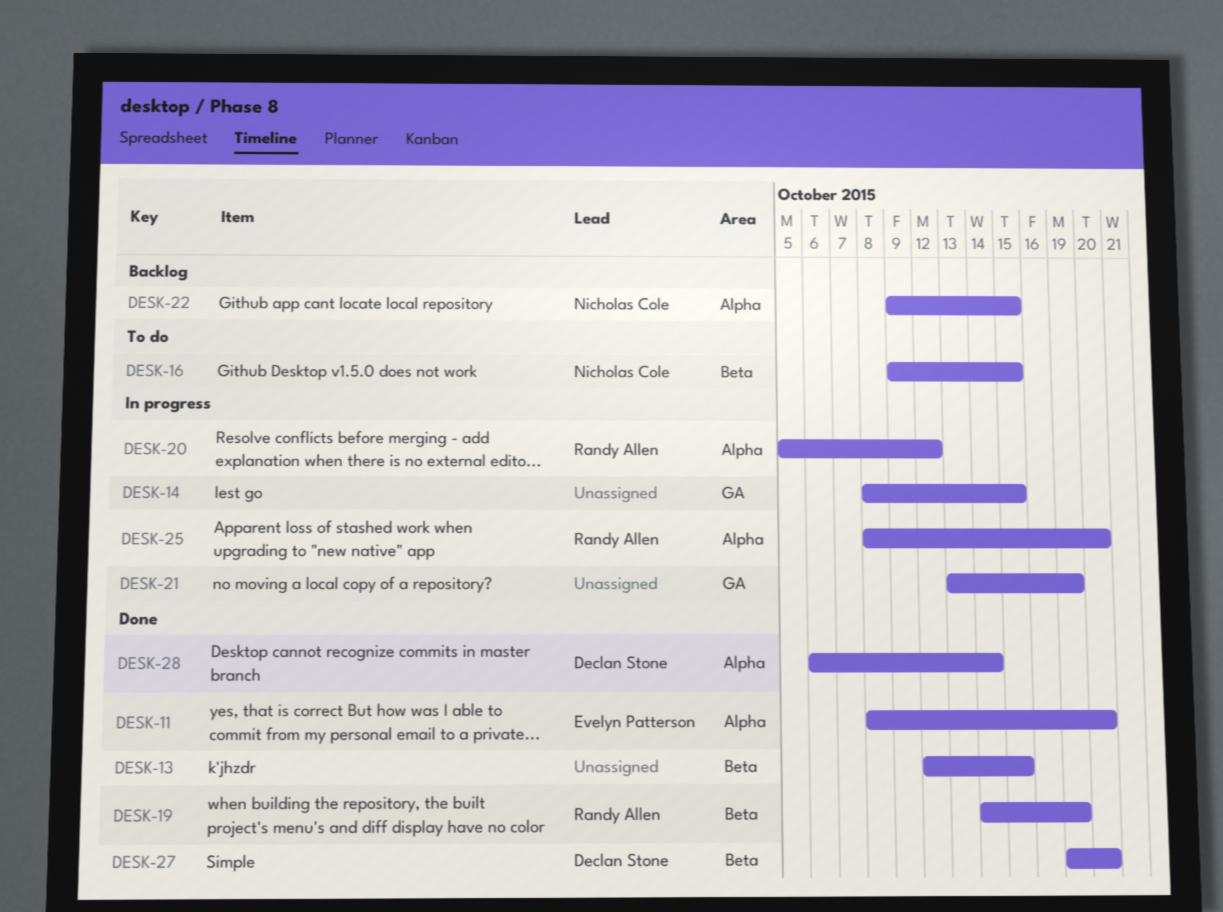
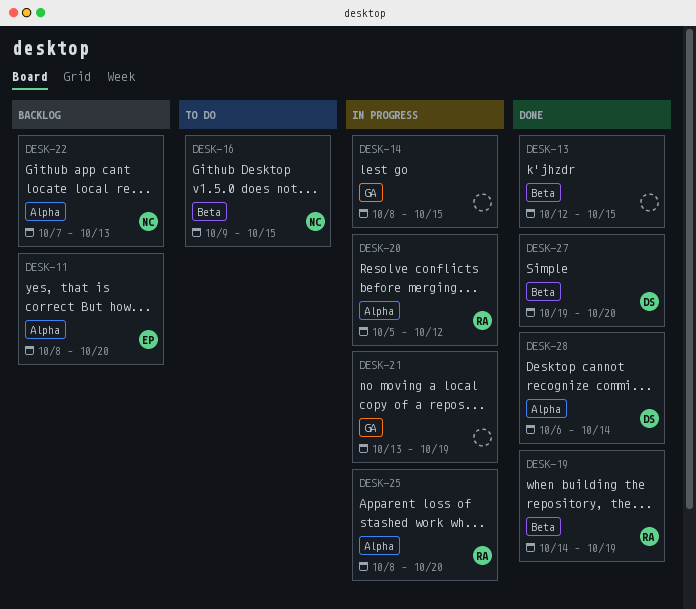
DESK-11, status: Done -> Backlog
DESK-22, start: Oct 9 -> Oct 7
DESK-22, due: Oct 15 -> Oct 13

